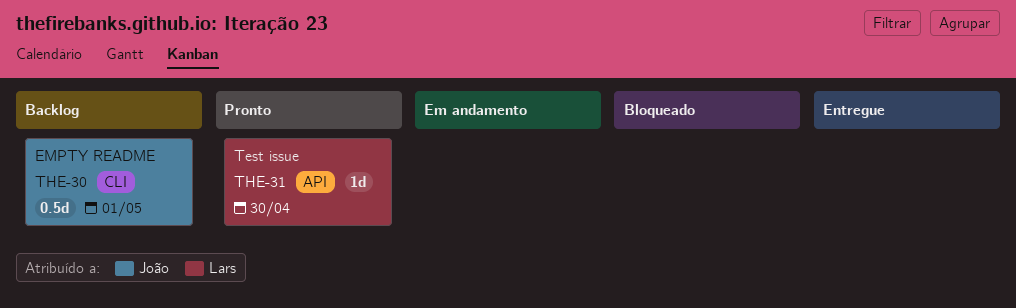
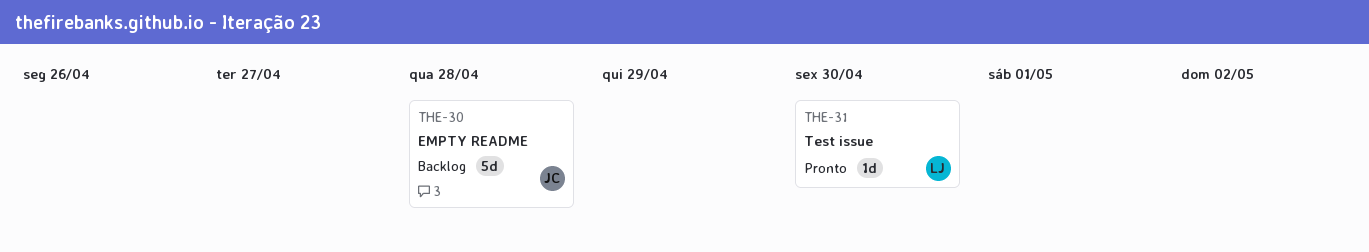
THE-30, estimate: 0.5d -> 5d
THE-30, due: May 1 -> Apr 28

